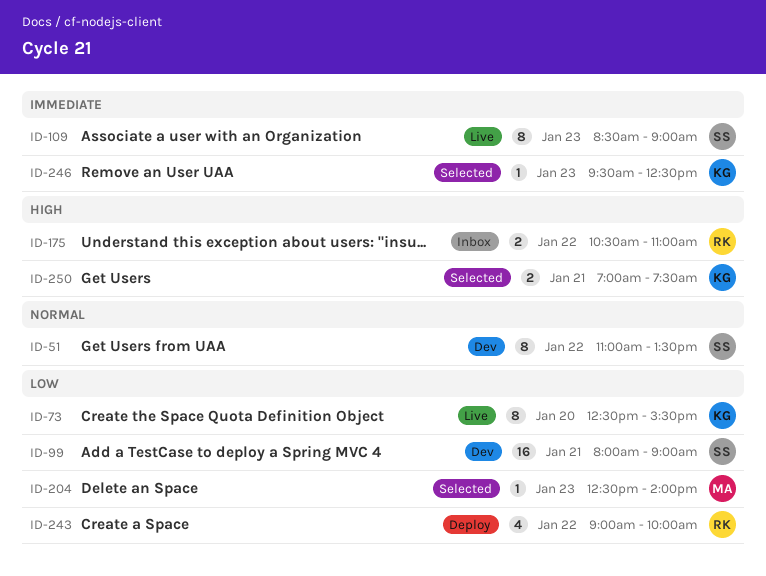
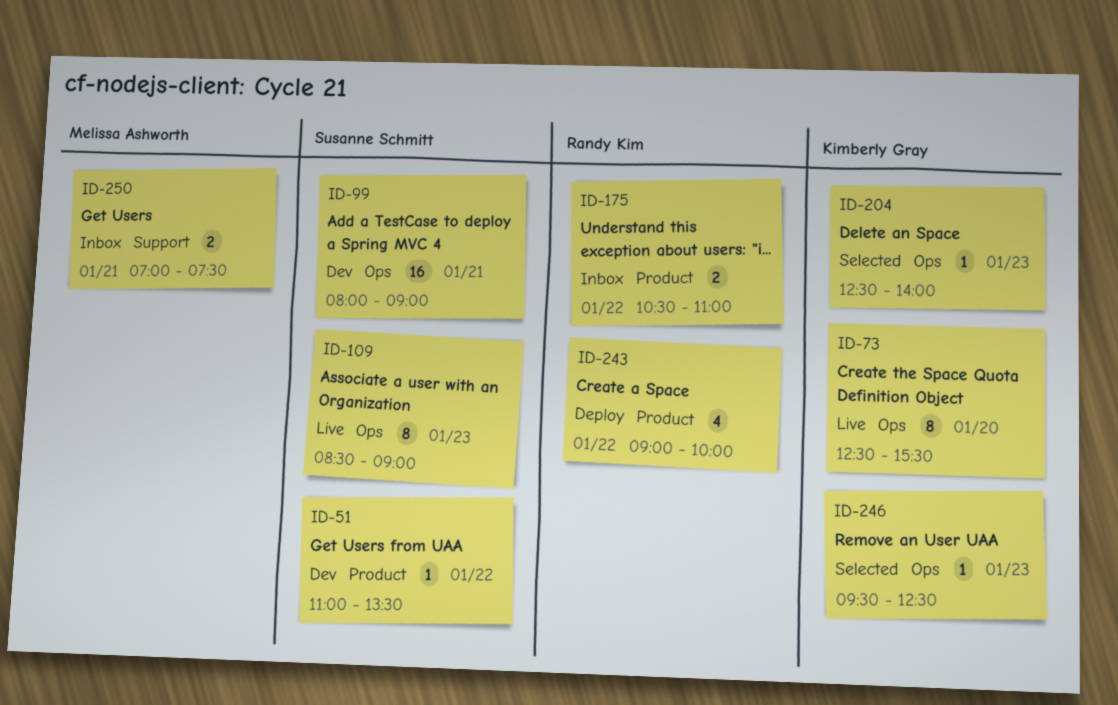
ID-51, estimate: 8 -> 1
ID-204, owner: Melissa Ashworth -> Kimberly Gray
ID-250, status: Selected -> Inbox
ID-250, owner: Kimberly Gray -> Melissa Ashworth

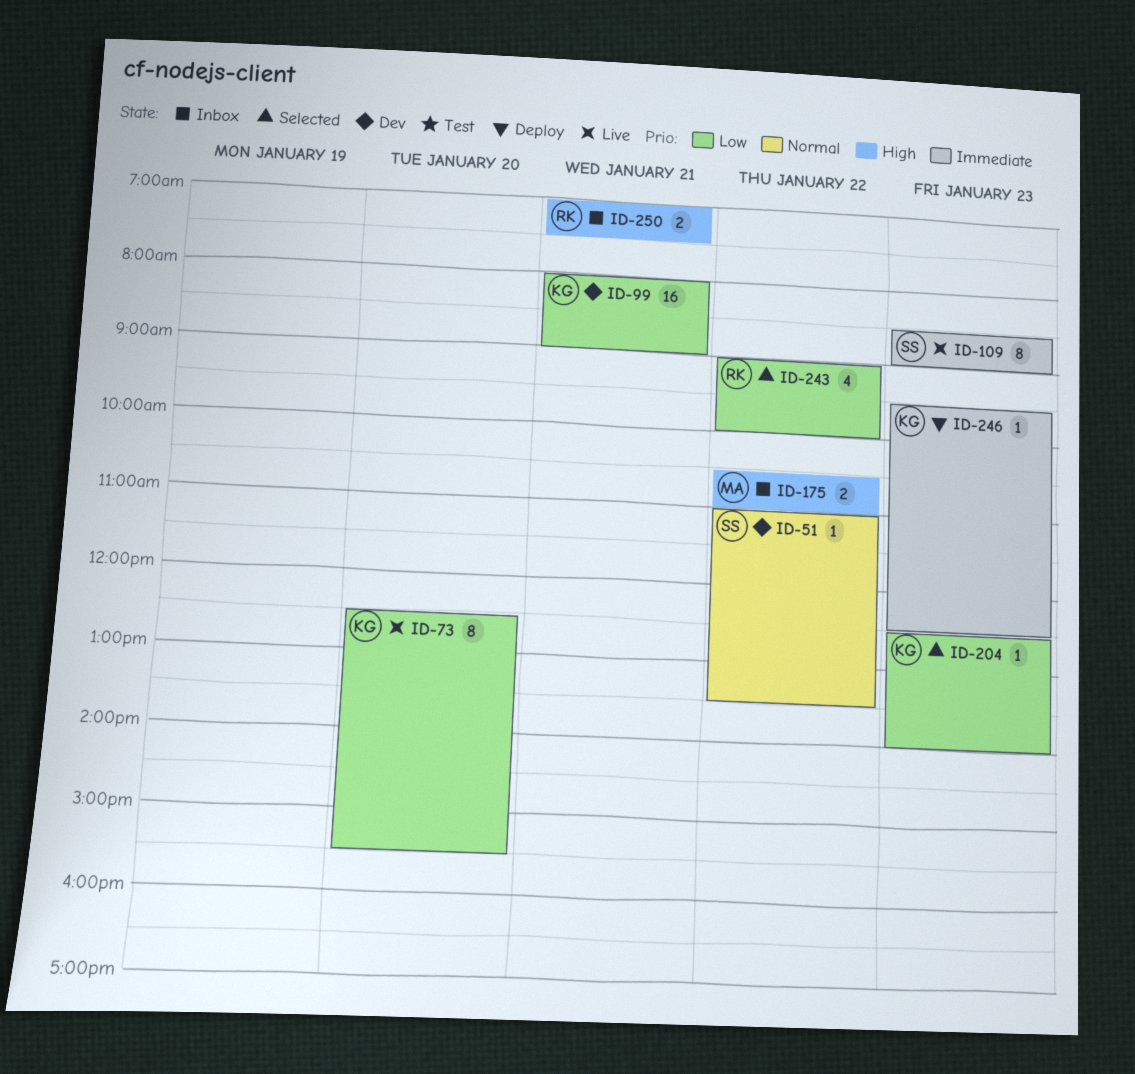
ID-99, owner: Susanne Schmitt -> Kimberly Gray
ID-175, owner: Randy Kim -> Melissa Ashworth
ID-243, status: Deploy -> Selected
ID-246, status: Selected -> Deploy
ID-250, owner: Melissa Ashworth -> Randy Kim

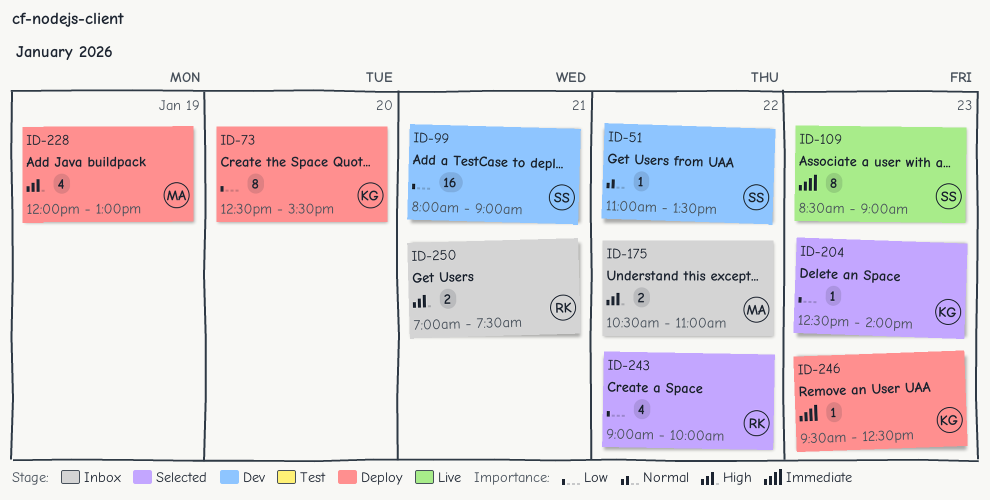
ID-73, status: Live -> Deploy
ID-99, owner: KG -> SS
ID-228: none -> present

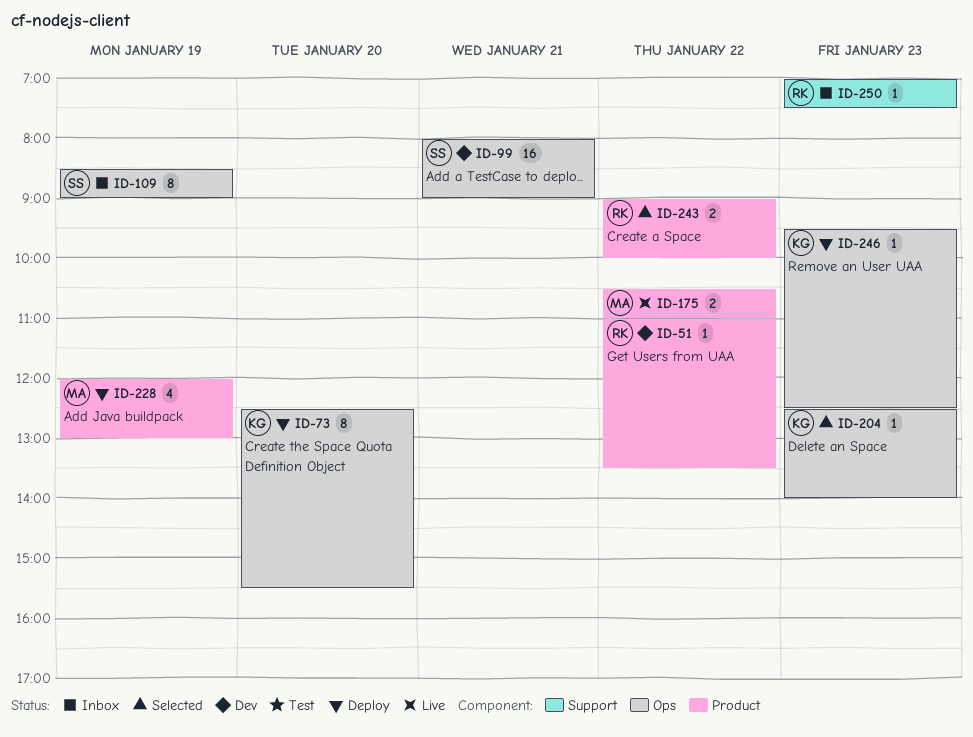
ID-51, owner: SS -> RK
ID-109, status: Live -> Inbox
ID-109, day: Jan 23 -> Jan 19
ID-175, status: Inbox -> Live
ID-243, estimate: 4 -> 2
ID-250, estimate: 2 -> 1
ID-250, day: Jan 21 -> Jan 23

